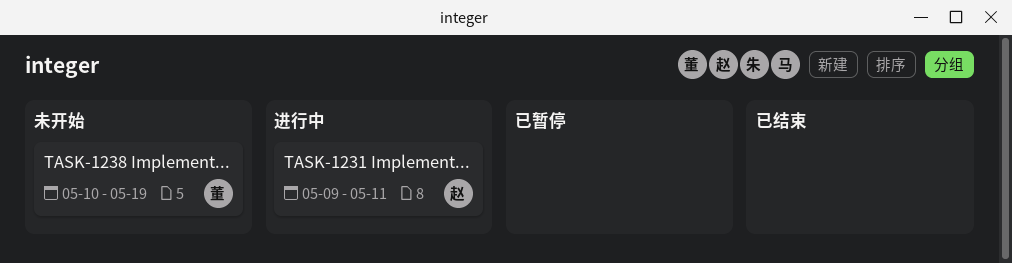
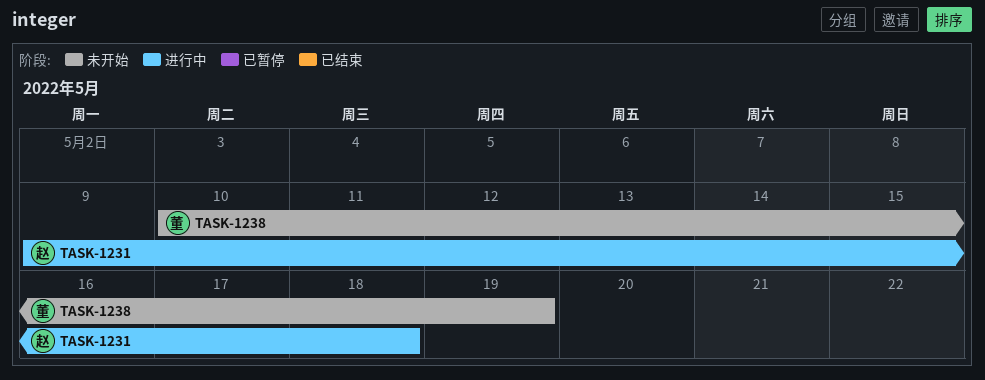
TASK-1231, due: May 11 -> May 18

